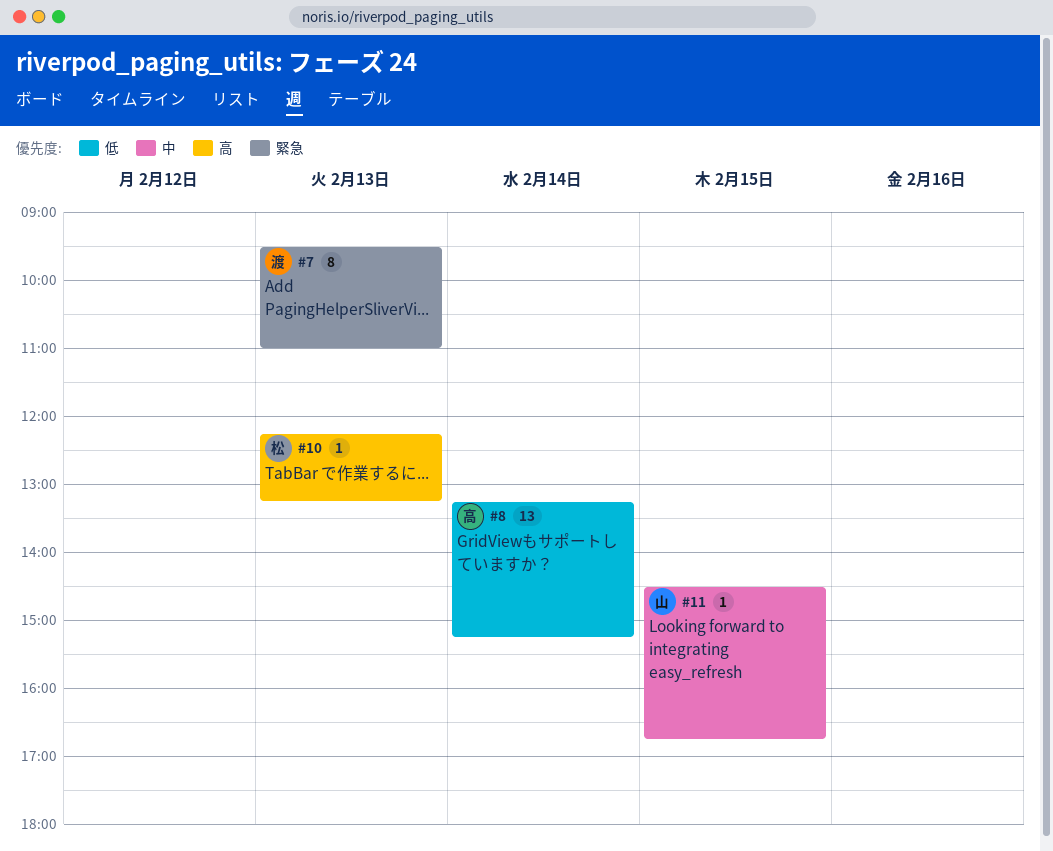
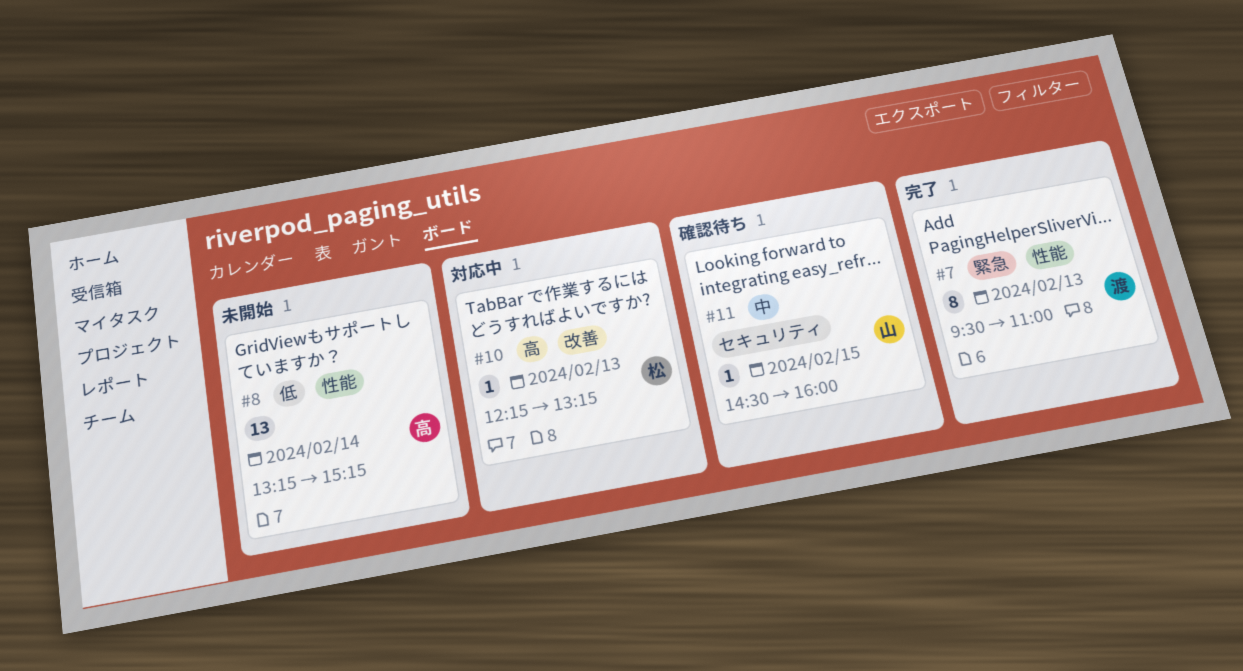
#11, ends: 16:45 -> 16:00

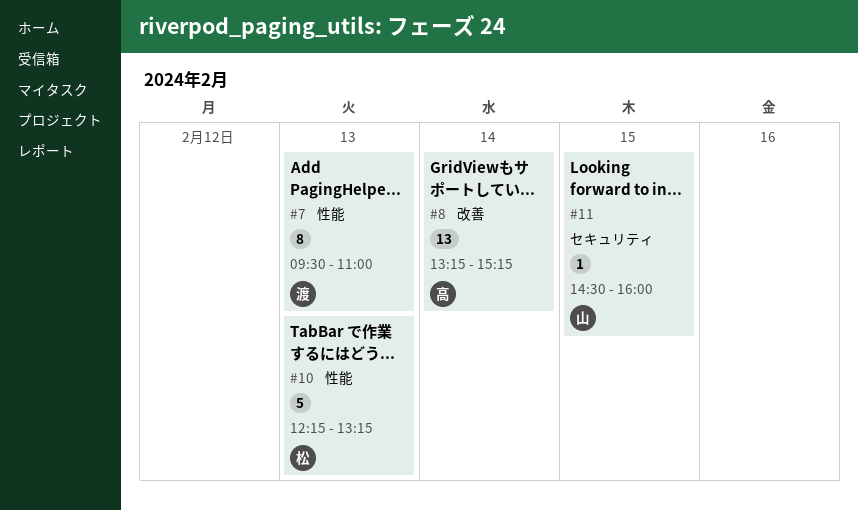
#8, label: 性能 -> 改善
#10, label: 改善 -> 性能
#10, estimate: 1 -> 5

